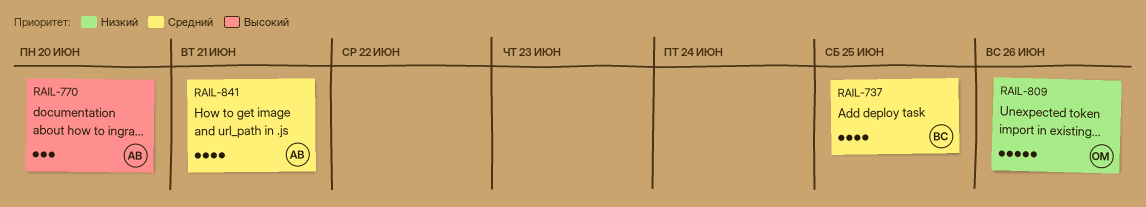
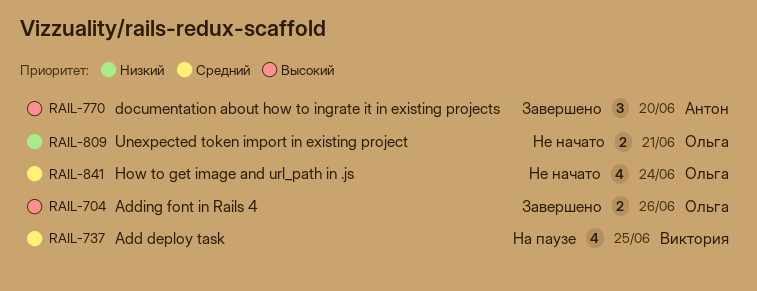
RAIL-704: none -> present
RAIL-809, estimate: 5 -> 2
RAIL-809, due: Jun 26 -> Jun 21
RAIL-841, owner: Антон -> Ольга
RAIL-841, due: Jun 21 -> Jun 24

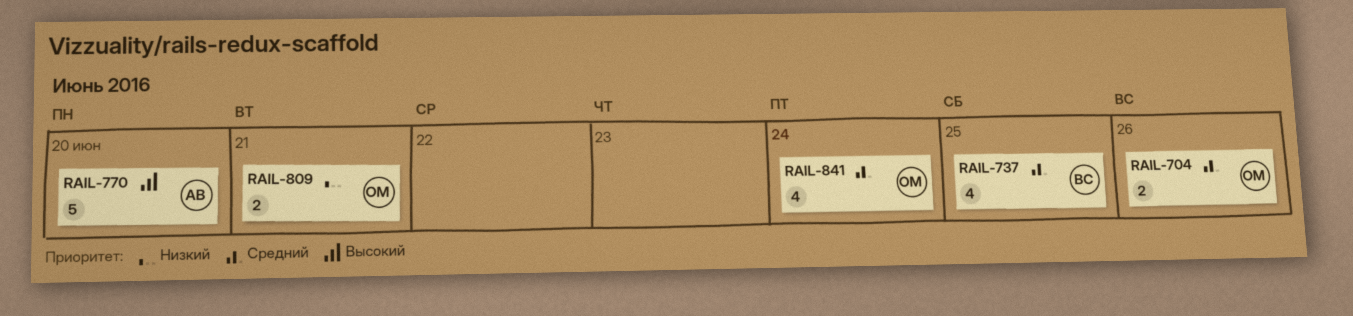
RAIL-704, priority: Высокий -> Средний
RAIL-770, estimate: 3 -> 5

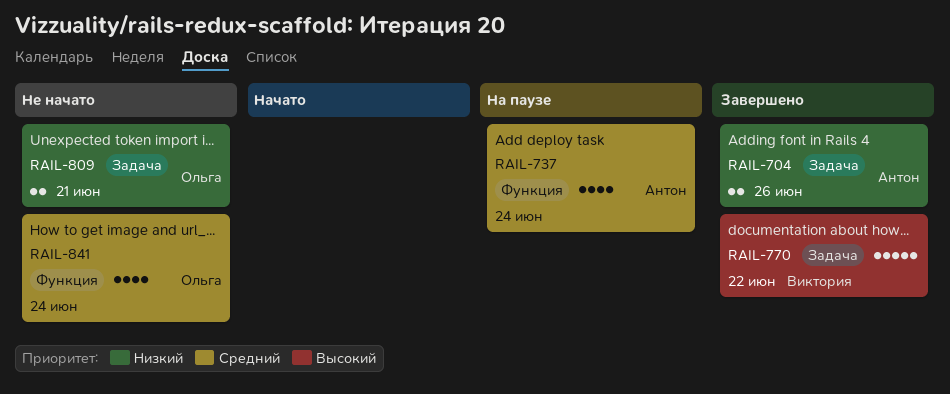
RAIL-704, owner: Ольга -> Антон
RAIL-704, priority: Средний -> Низкий
RAIL-737, owner: Виктория -> Антон
RAIL-737, due: Jun 25 -> Jun 24
RAIL-770, owner: Антон -> Виктория
RAIL-770, due: Jun 20 -> Jun 22

